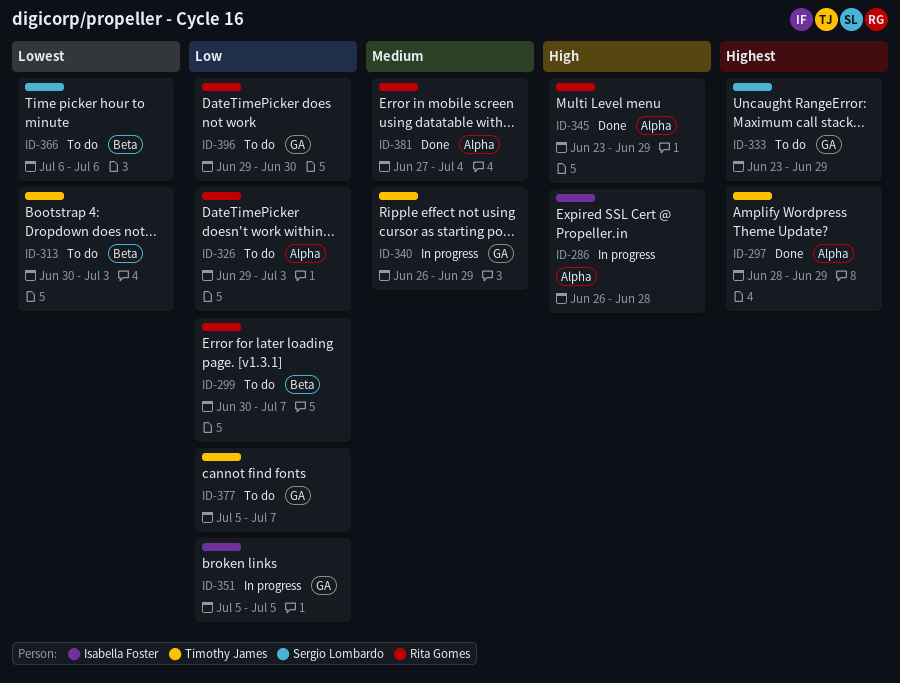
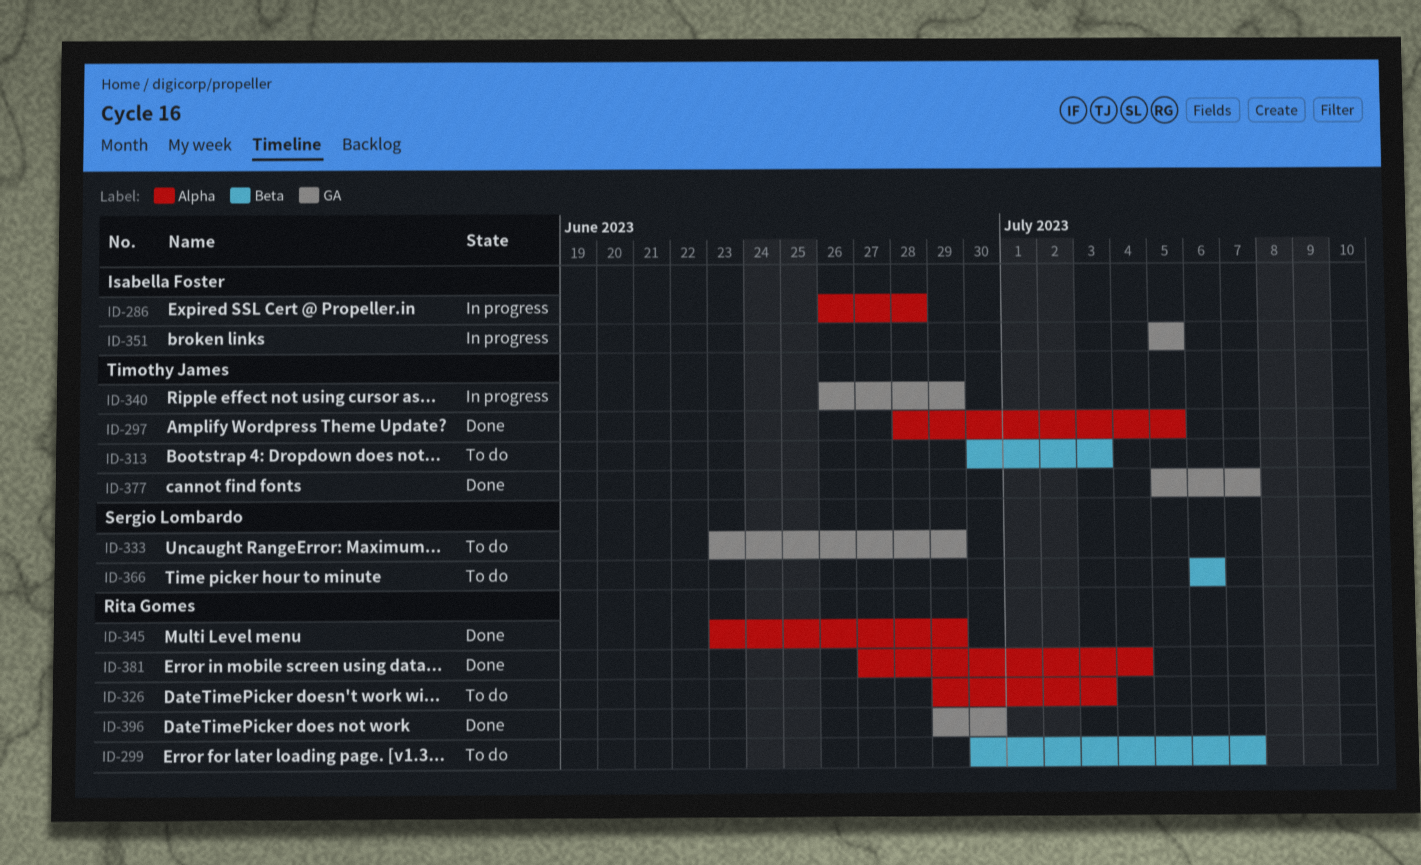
ID-297, due: Jun 29 -> Jul 5
ID-377, status: To do -> Done
ID-396, status: To do -> Done

